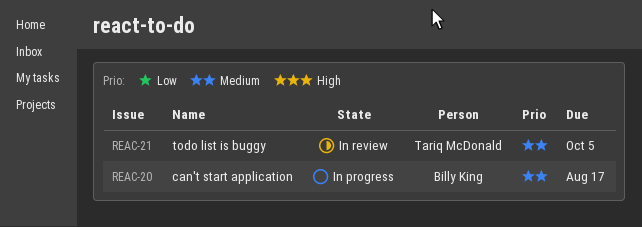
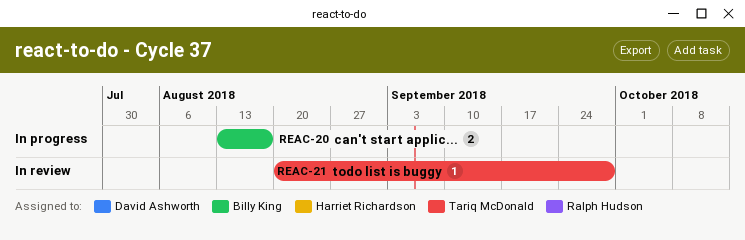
REAC-21, due: Oct 5 -> Sep 28

